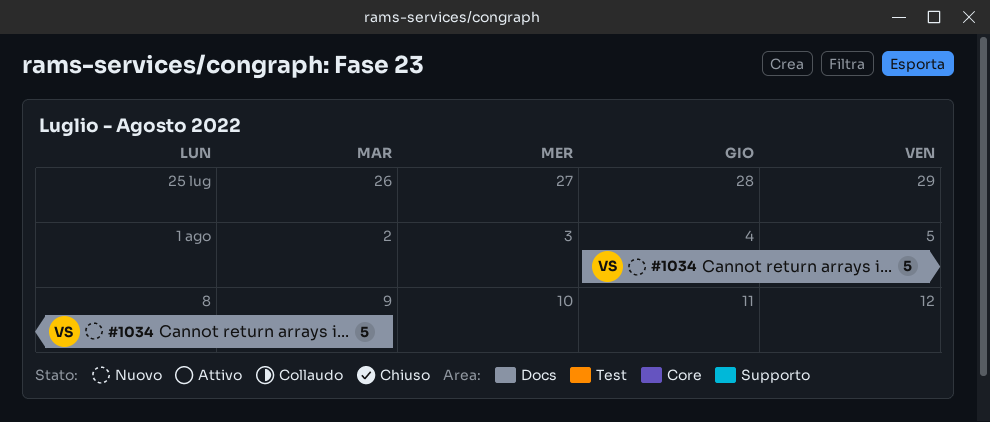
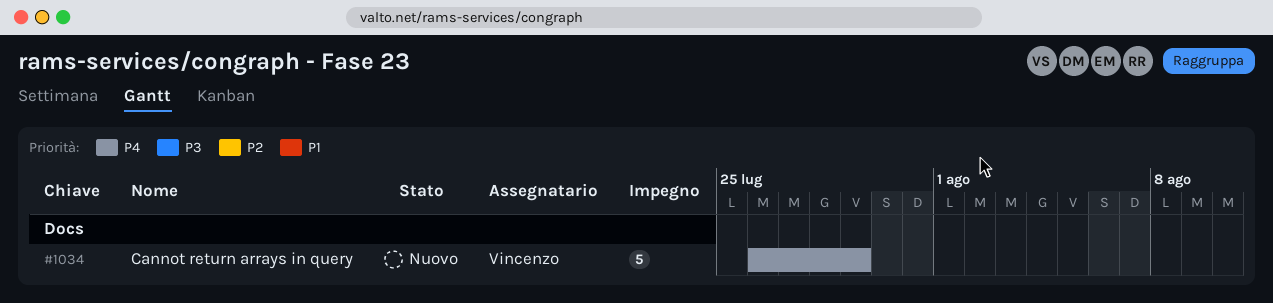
#1034, start: Aug 4 -> Jul 26
#1034, due: Aug 9 -> Jul 29

